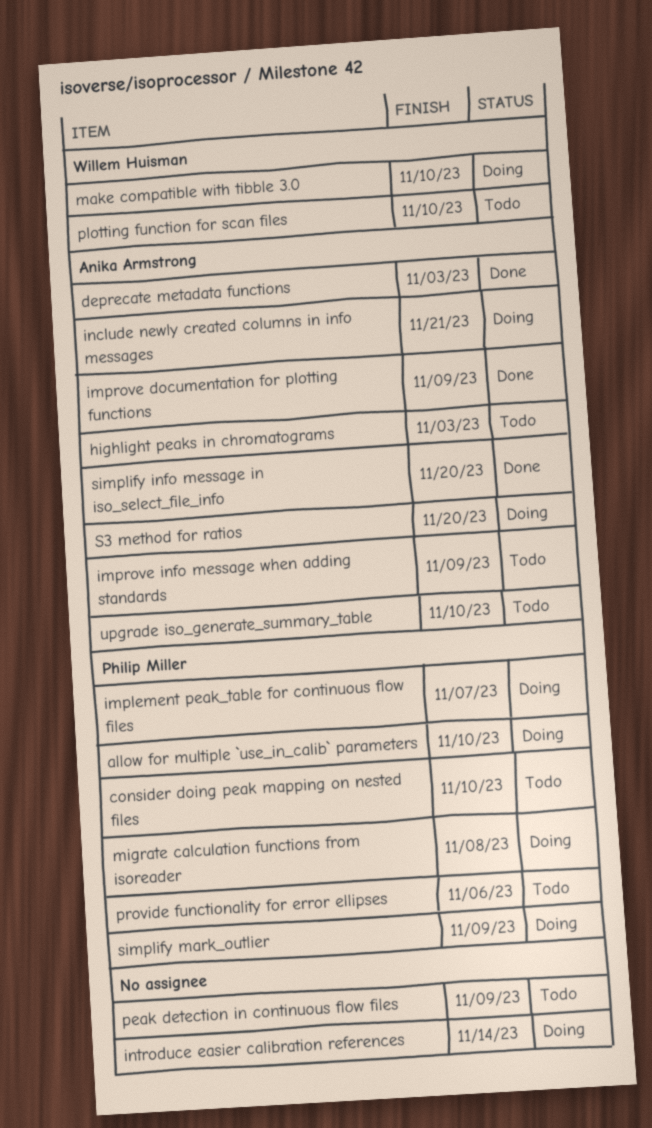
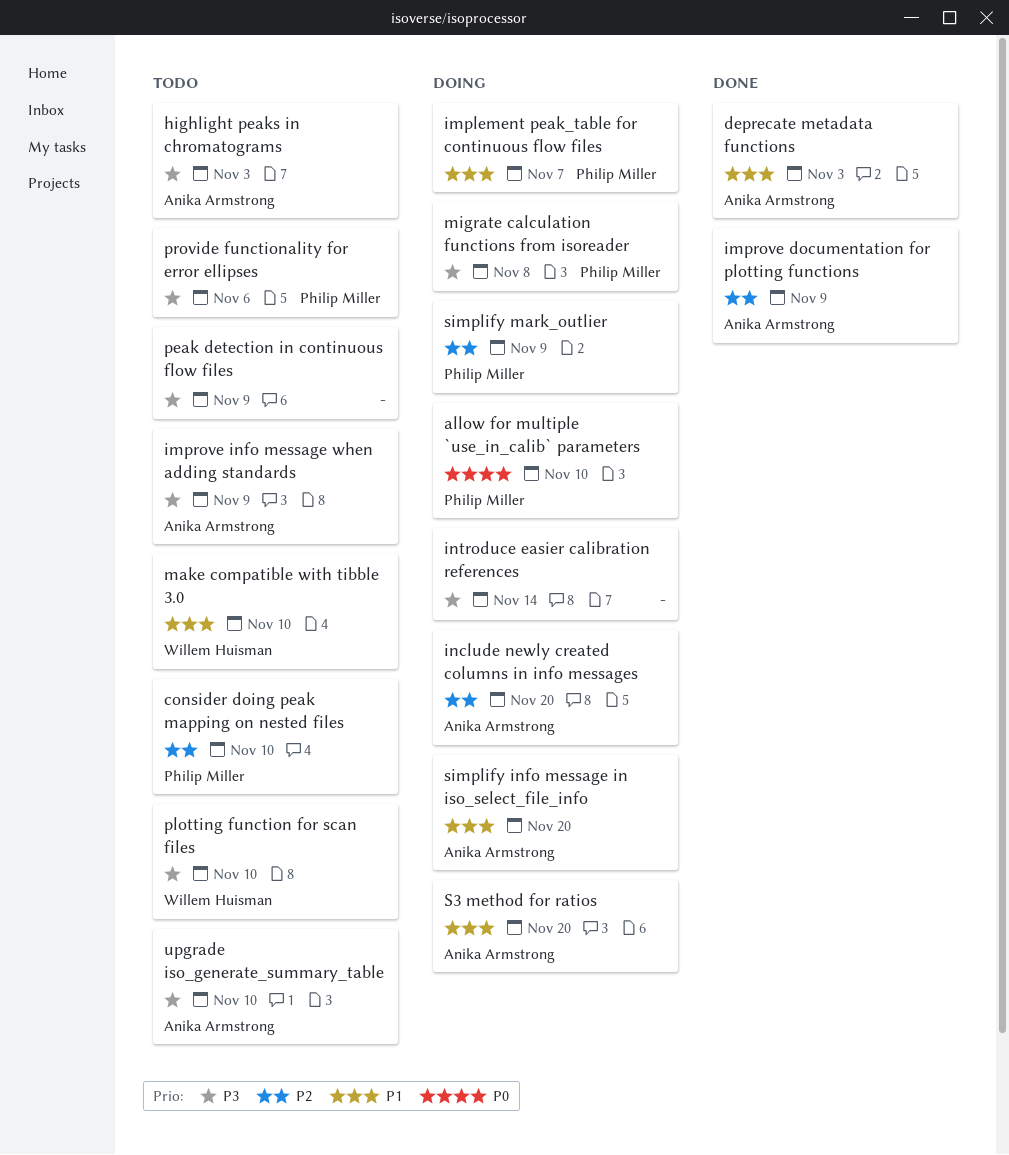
include newly created columns in info messages, due: Nov 21 -> Nov 20
make compatible with tibble 3.0, status: Doing -> Todo
simplify info message in iso_select_file_info, status: Done -> Doing

